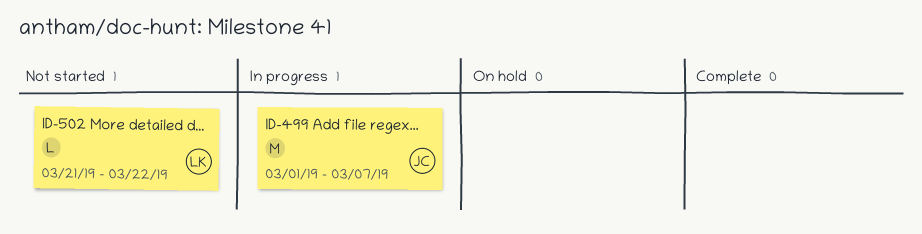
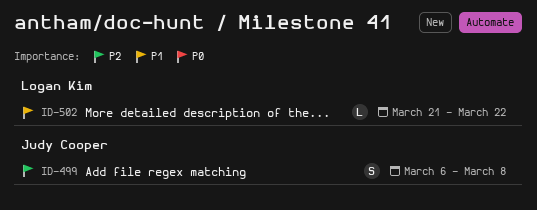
ID-499, estimate: M -> S
ID-499, start: Mar 1 -> Mar 6
ID-499, due: Mar 7 -> Mar 8

